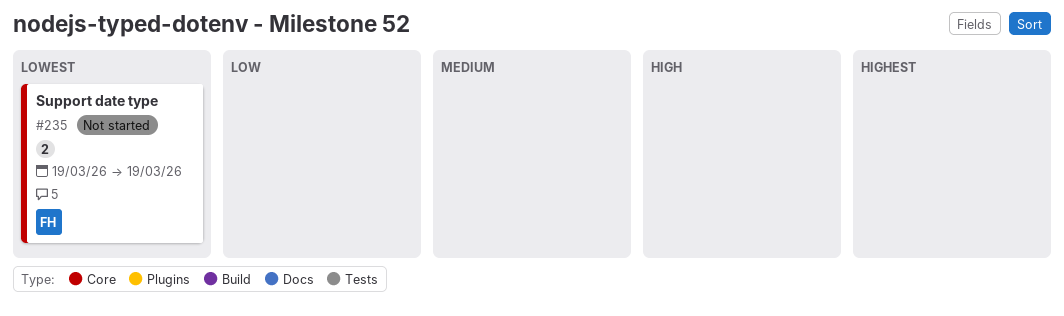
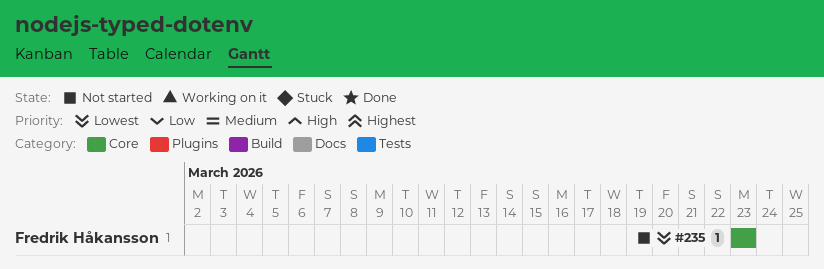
#235, estimate: 2 -> 1
#235, start: Mar 19 -> Mar 23
#235, due: Mar 19 -> Mar 23

